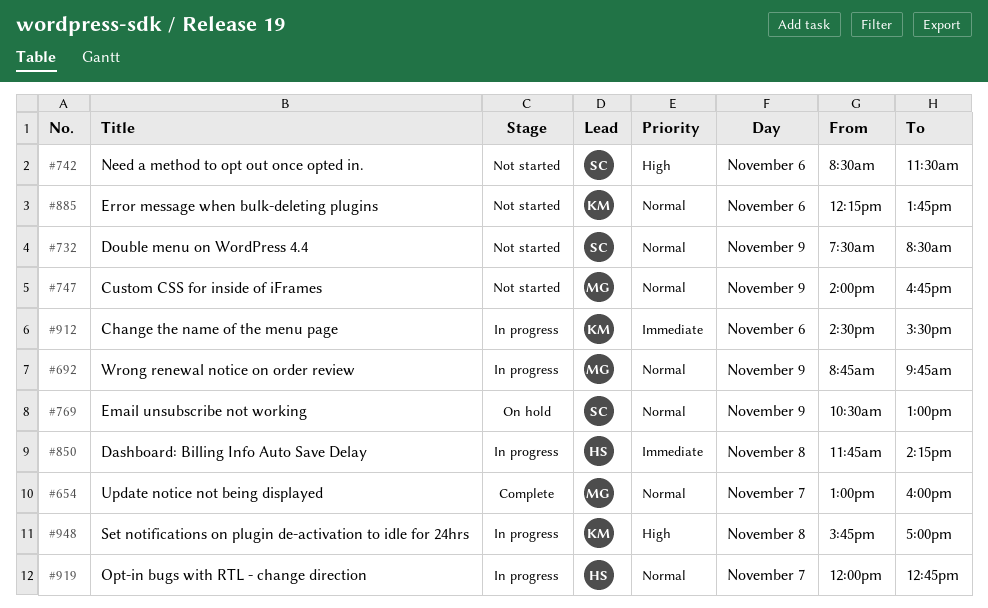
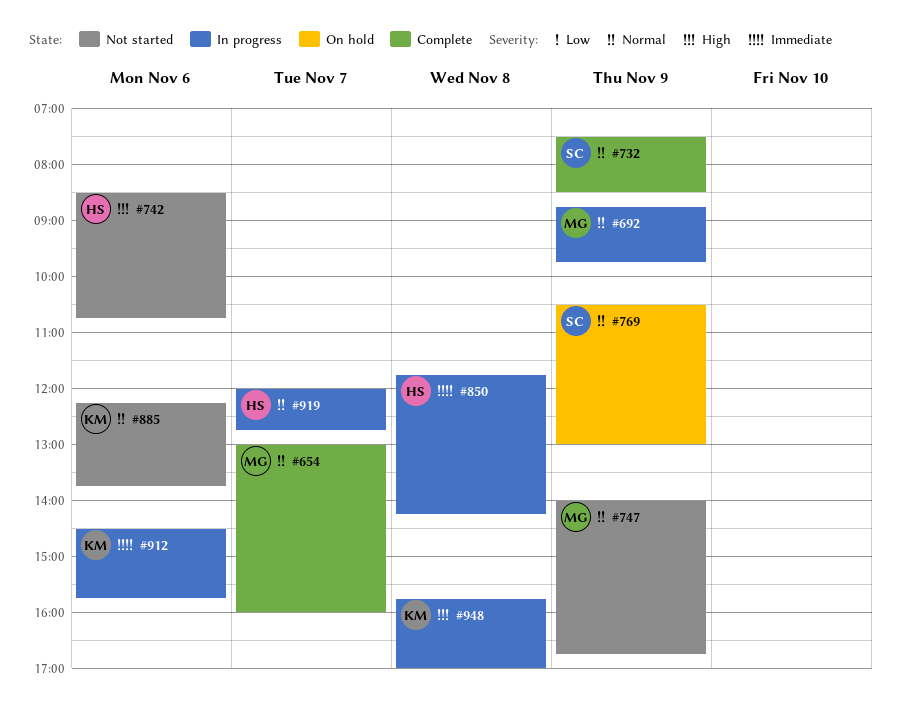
#732, status: Not started -> Complete
#742, owner: SC -> HS
#742, ends: 11:30 -> 10:45
#912, ends: 15:30 -> 15:45

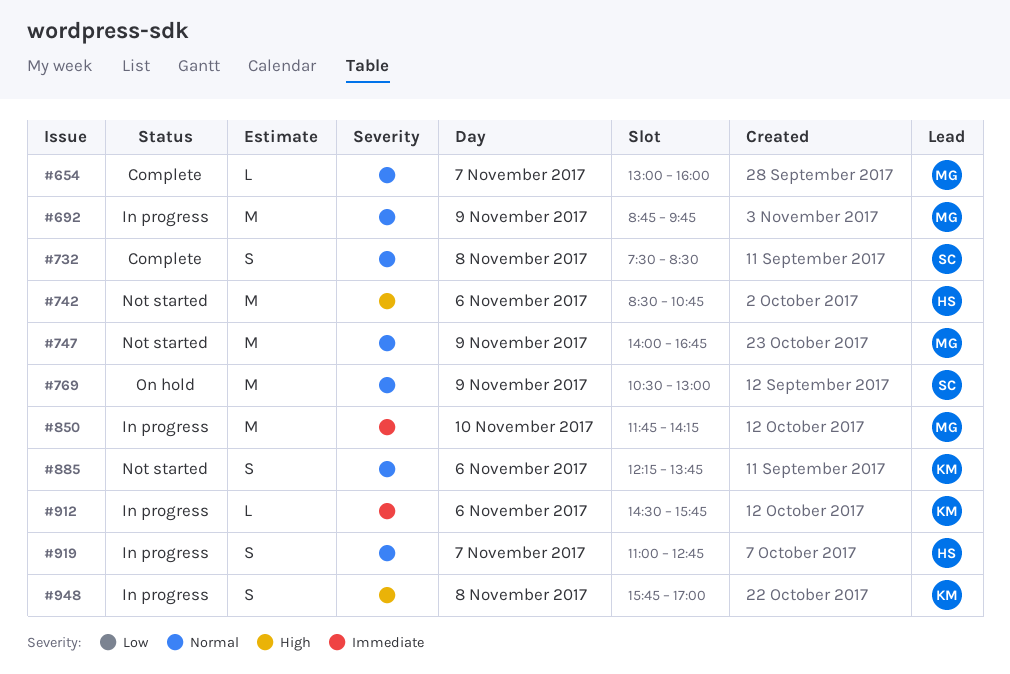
#732, day: Nov 9 -> Nov 8
#850, owner: HS -> MG
#850, day: Nov 8 -> Nov 10
#919, begins: 12:00 -> 11:00

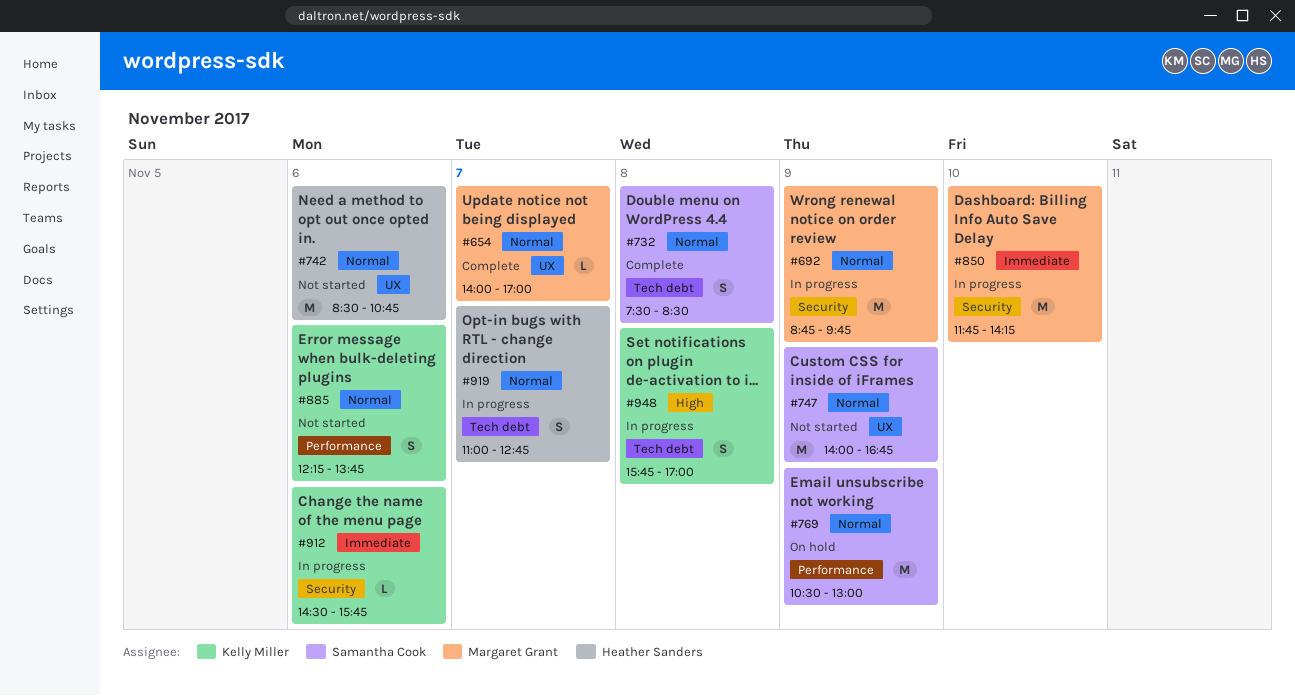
#654, begins: 13:00 -> 14:00
#654, ends: 16:00 -> 17:00
#742, priority: High -> Normal
#747, owner: Margaret Grant -> Samantha Cook

